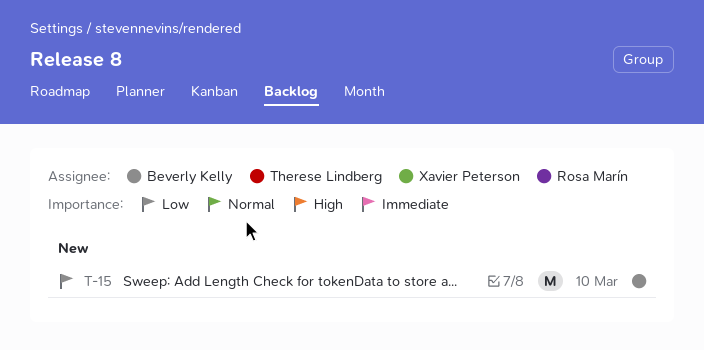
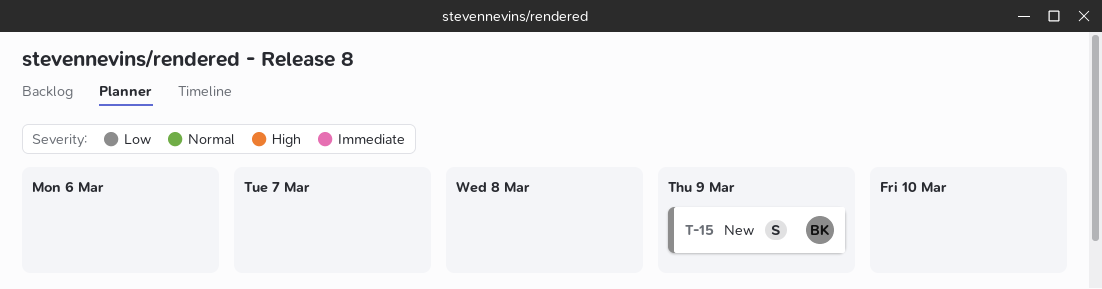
T-15, estimate: M -> S
T-15, due: Mar 10 -> Mar 9

